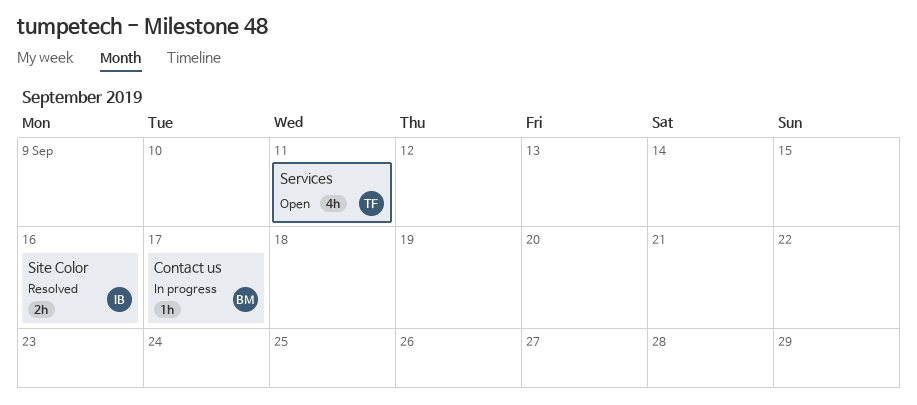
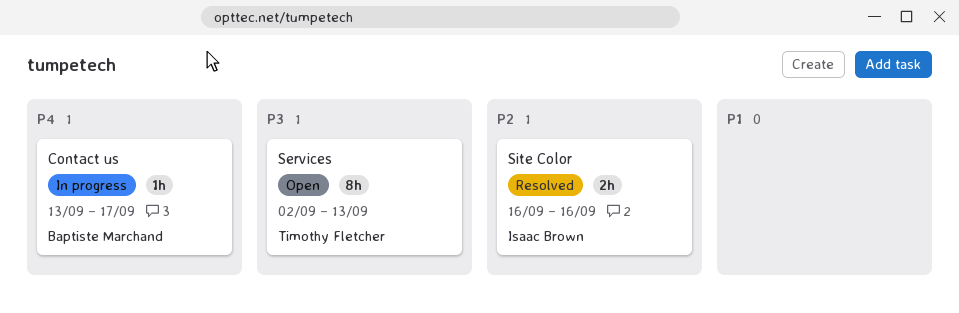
Services, estimate: 4h -> 8h
Services, due: Sep 11 -> Sep 13

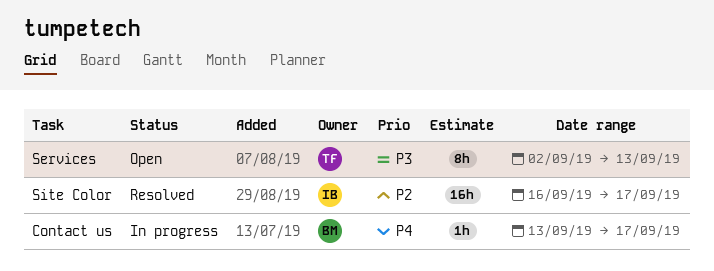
Site Color, estimate: 2h -> 16h
Site Color, due: Sep 16 -> Sep 17

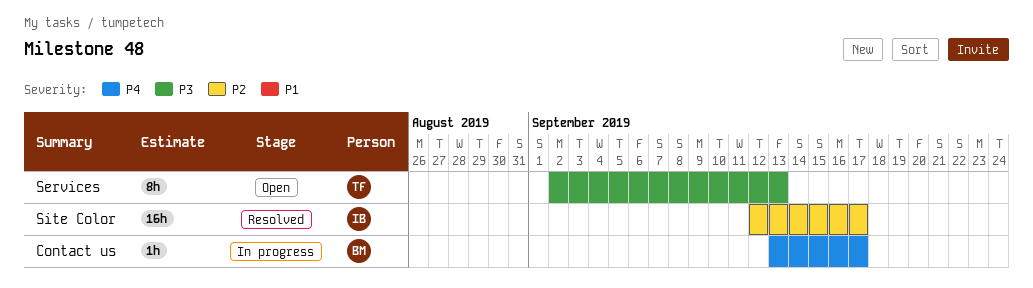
Site Color, start: Sep 16 -> Sep 12

